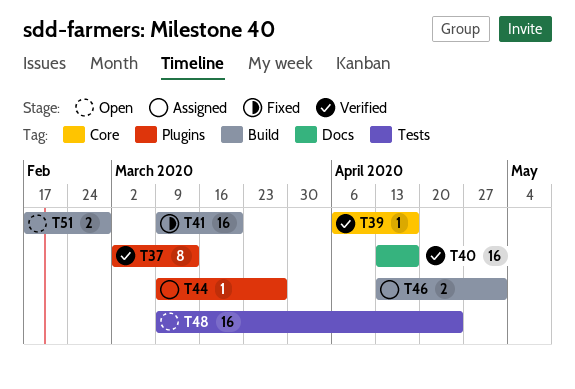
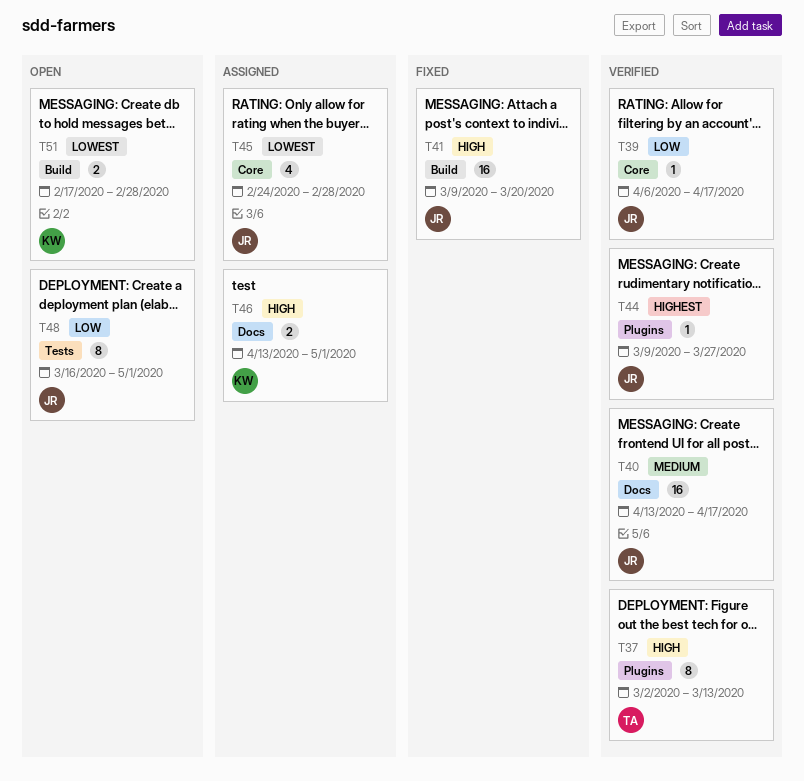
T44, status: Assigned -> Verified
T45: none -> present
T46, label: Build -> Docs
T48, estimate: 16 -> 8
T48, start: Mar 9 -> Mar 16
T48, due: Apr 24 -> May 1

